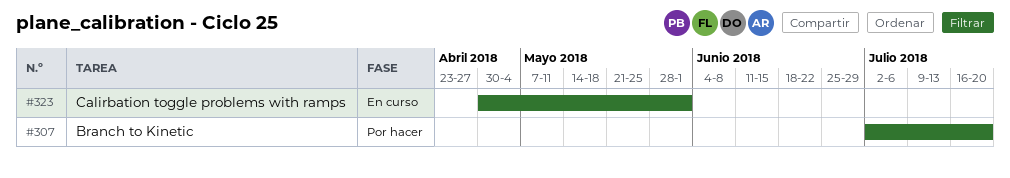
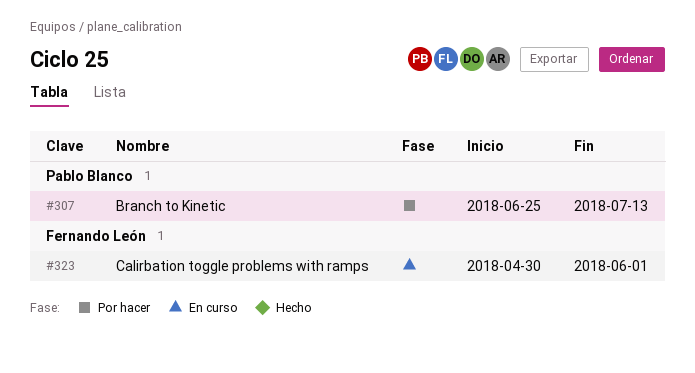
#307, start: Jul 2 -> Jun 25
#307, due: Jul 20 -> Jul 13

